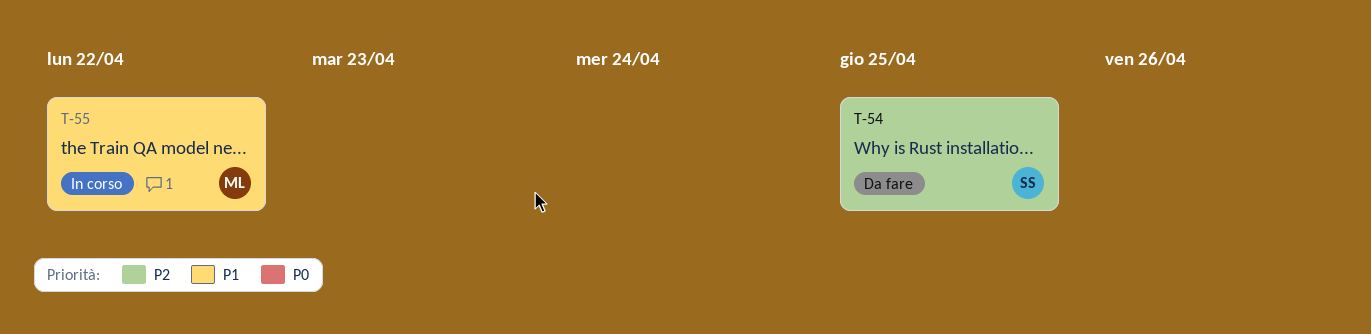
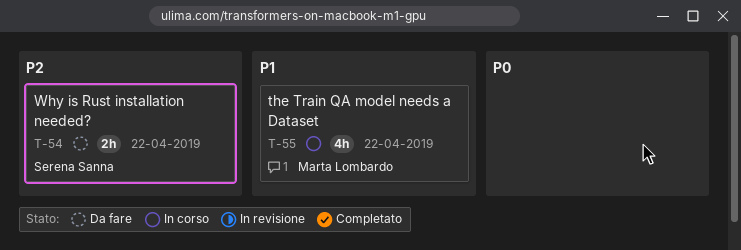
T-54, due: Apr 25 -> Apr 22

